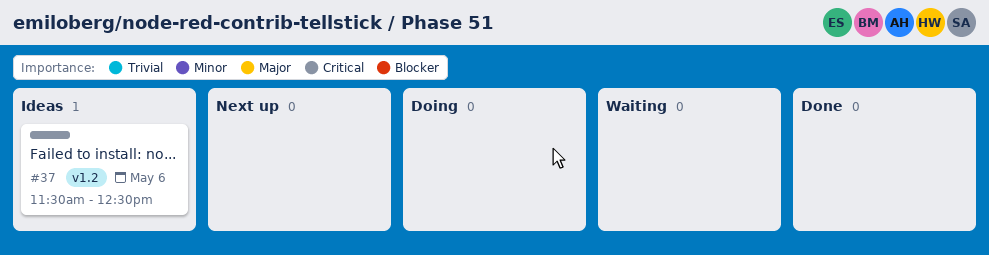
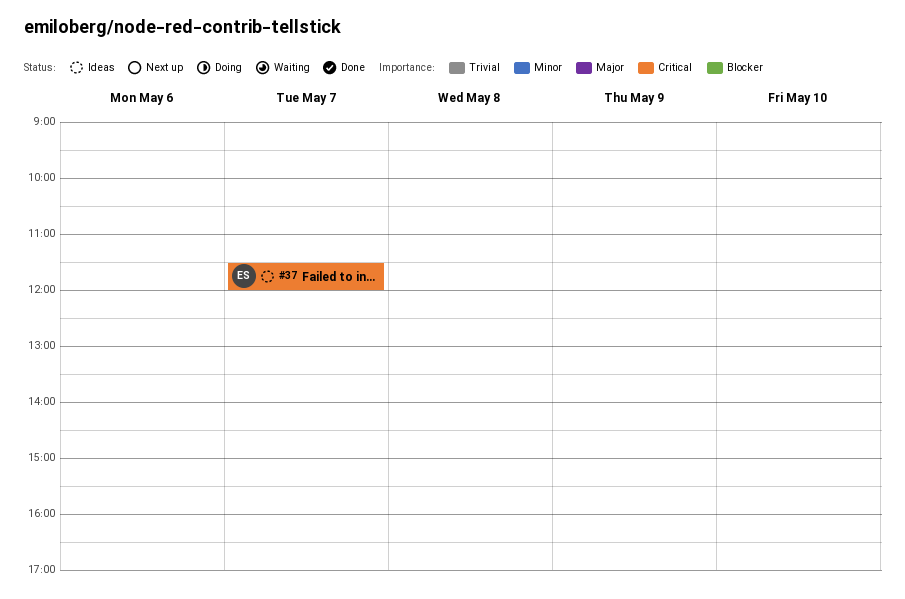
#37, day: May 6 -> May 7
#37, ends: 12:30 -> 12:00

